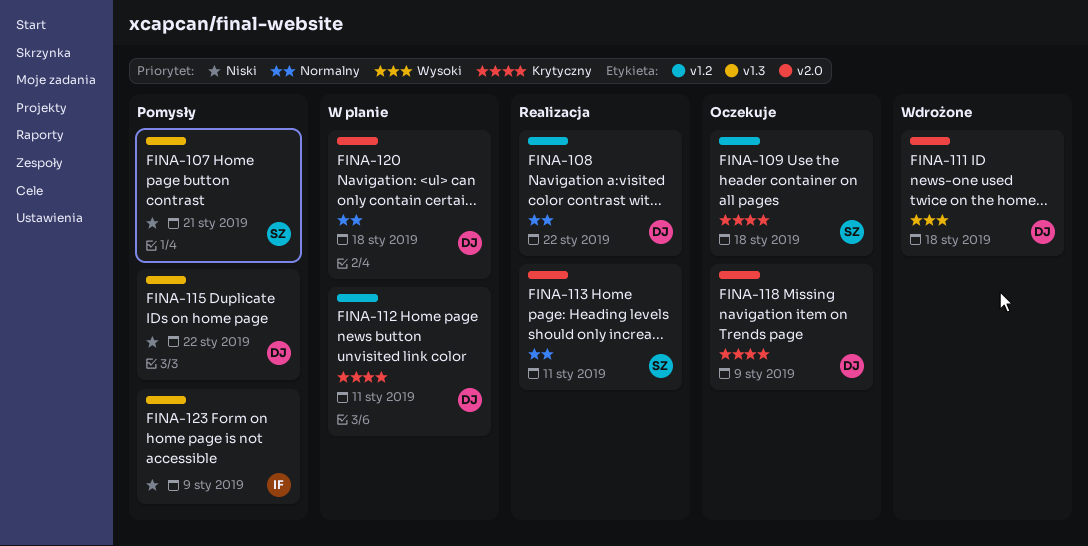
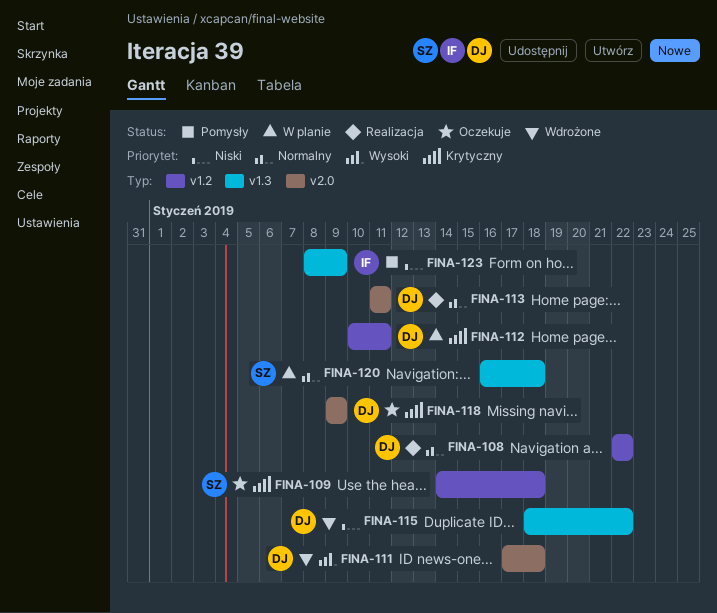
FINA-107: present -> none
FINA-113, owner: SZ -> DJ
FINA-115, status: Pomysły -> Wdrożone
FINA-120, owner: DJ -> SZ
FINA-120, label: v2.0 -> v1.3

